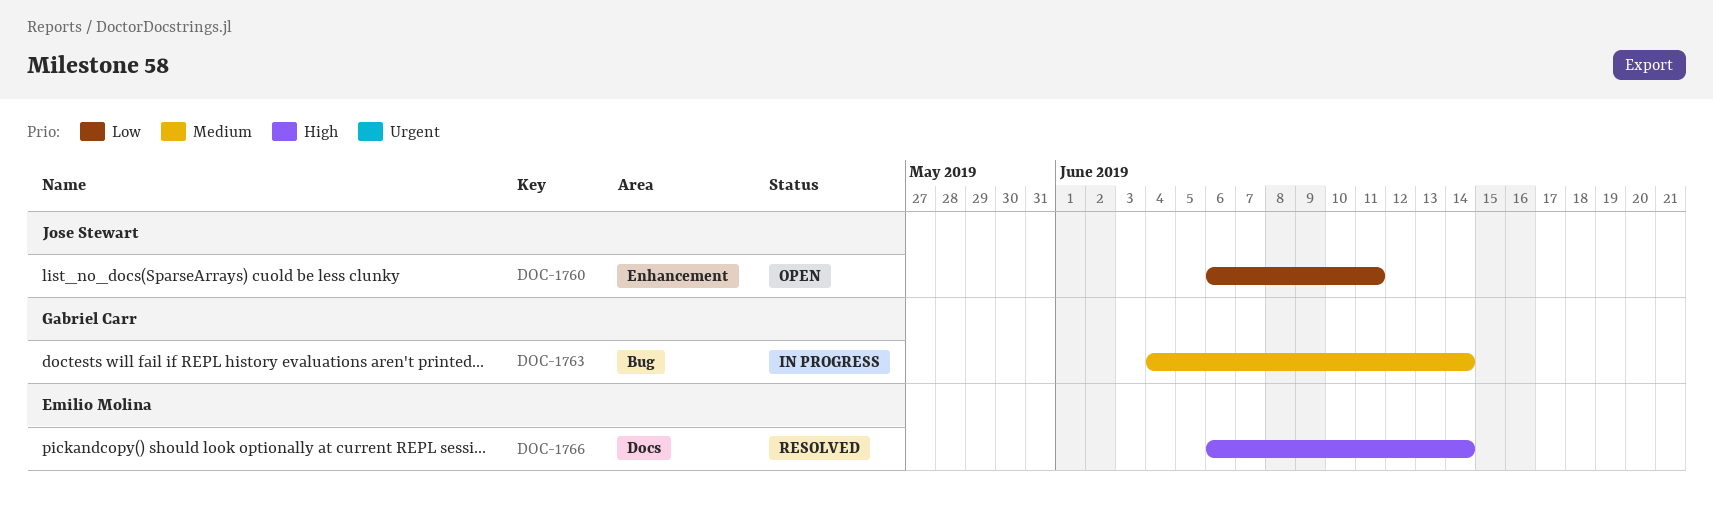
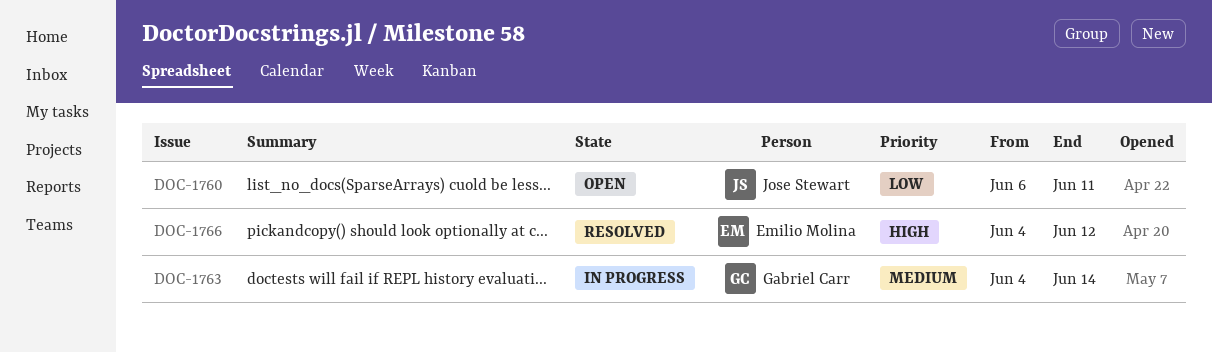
DOC-1766, start: Jun 6 -> Jun 4
DOC-1766, due: Jun 14 -> Jun 12

